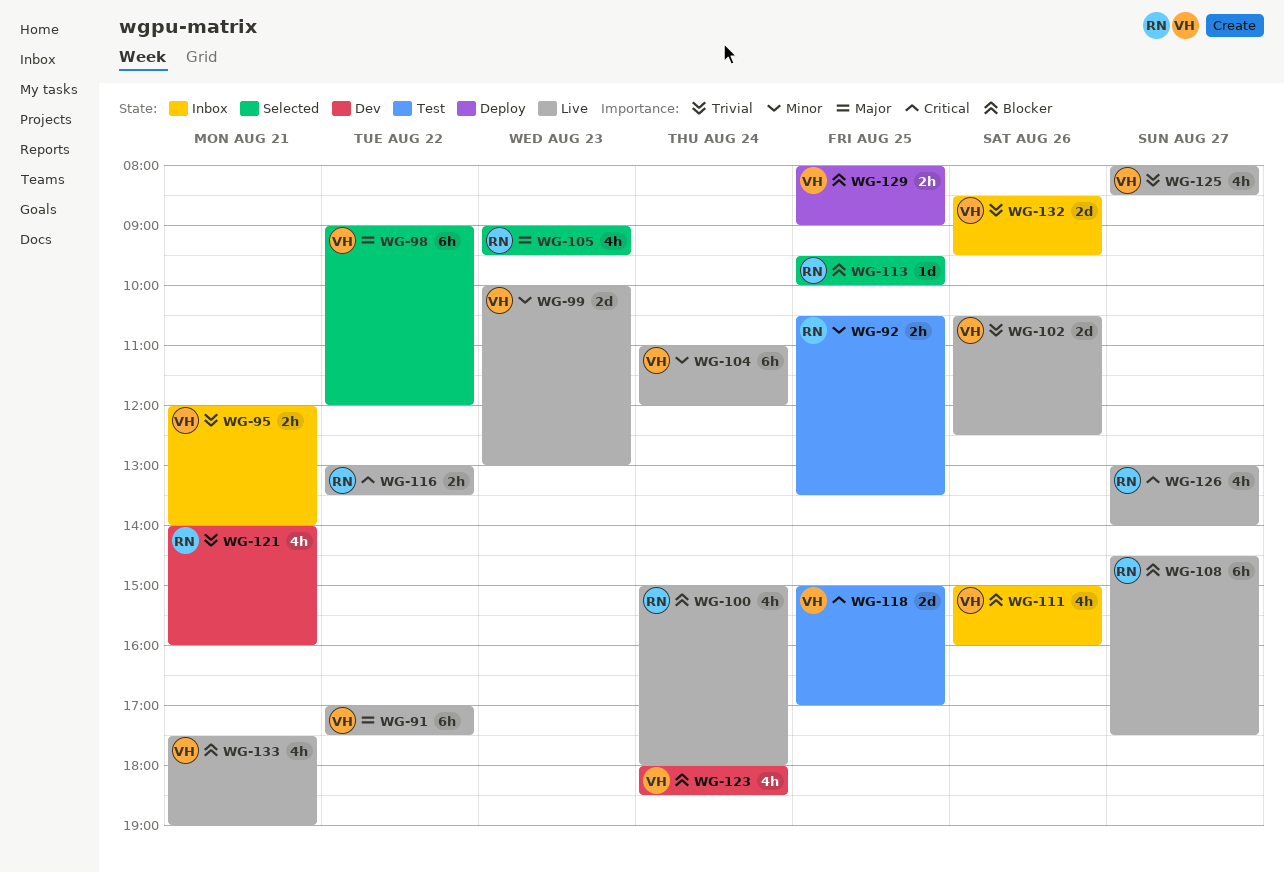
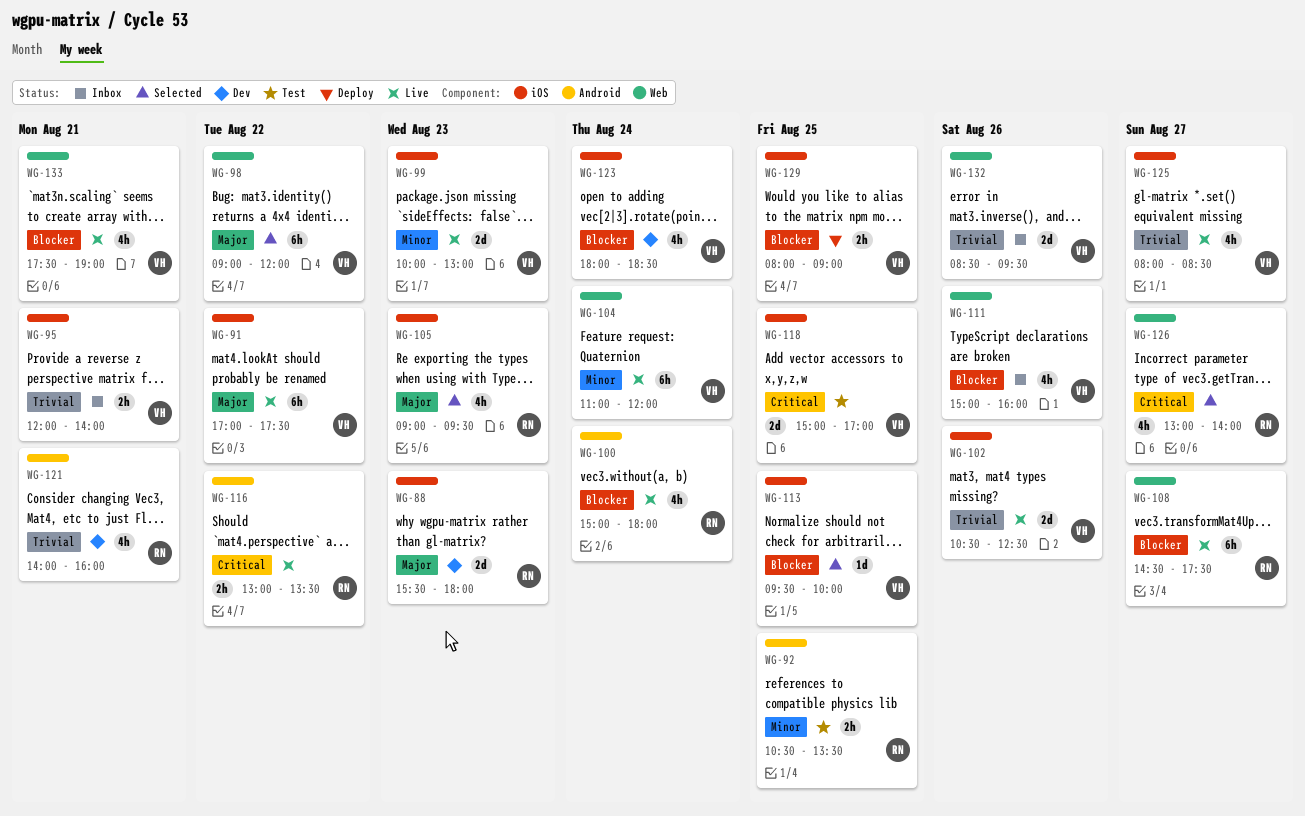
WG-88: none -> present
WG-113, owner: RN -> VH
WG-126, status: Live -> Selected

